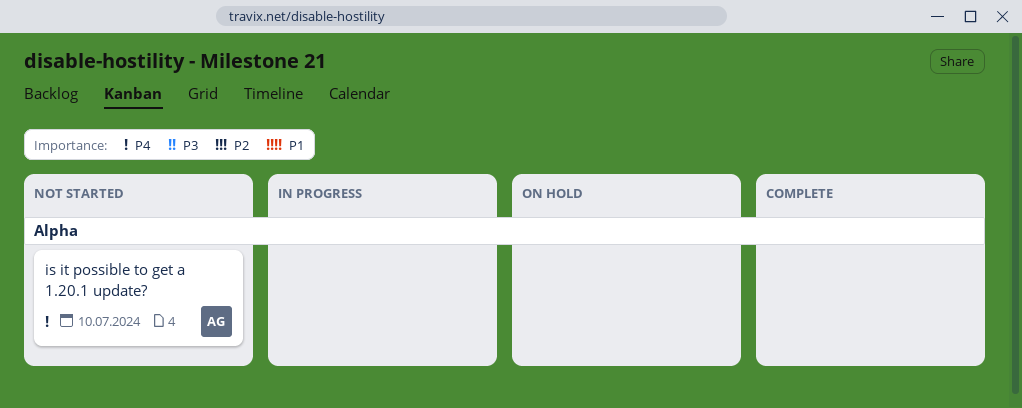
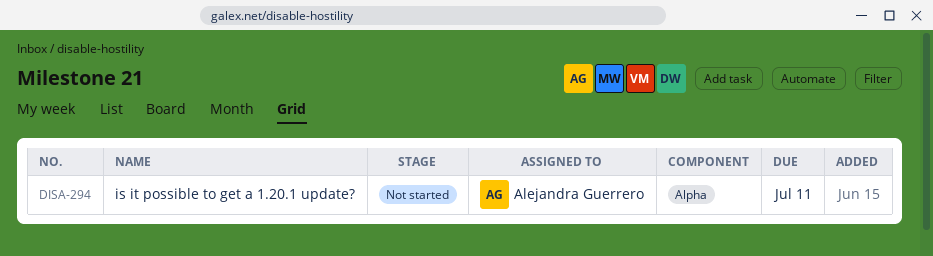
is it possible to get a 1.20.1 update?, due: Jul 10 -> Jul 11

